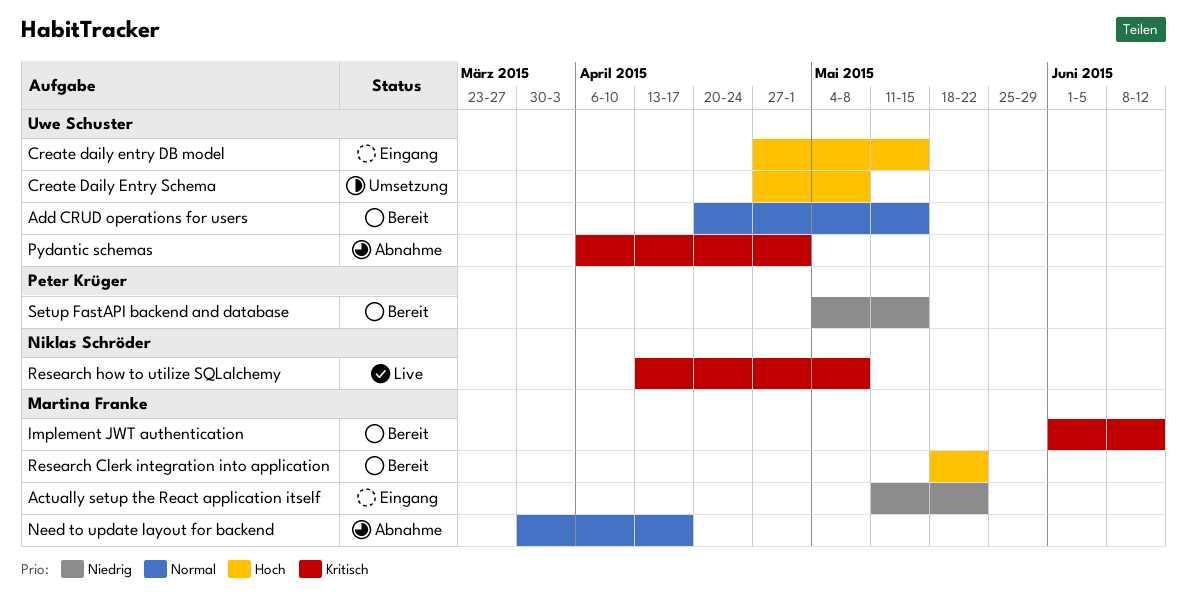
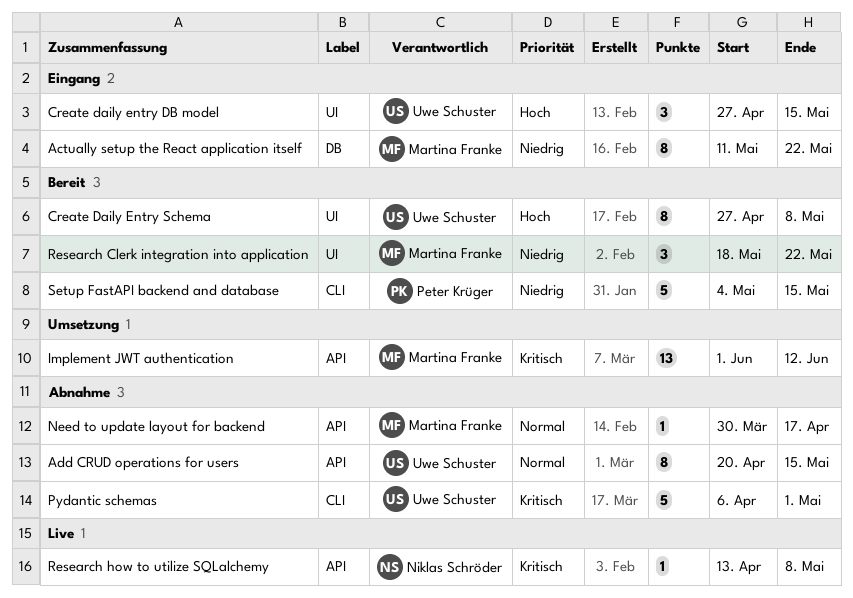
Add CRUD operations for users, status: Bereit -> Abnahme
Create Daily Entry Schema, status: Umsetzung -> Bereit
Implement JWT authentication, status: Bereit -> Umsetzung
Research Clerk integration into application, priority: Hoch -> Niedrig

